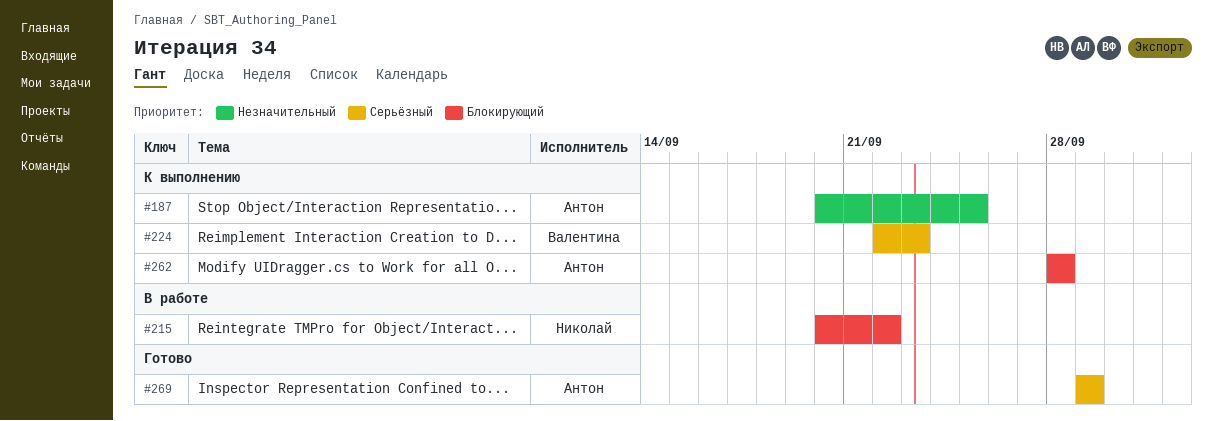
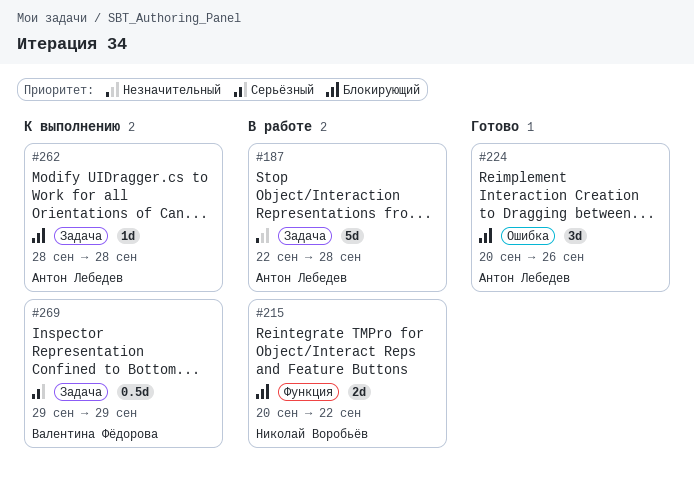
#187, status: К выполнению -> В работе
#187, start: Sep 20 -> Sep 22
#187, due: Sep 25 -> Sep 28
#224, status: К выполнению -> Готово
#224, owner: Валентина Фёдорова -> Антон Лебедев
#224, priority: Серьёзный -> Блокирующий
#224, start: Sep 22 -> Sep 20
#224, due: Sep 23 -> Sep 26
#269, status: Готово -> К выполнению
#269, owner: Антон Лебедев -> Валентина Фёдорова

